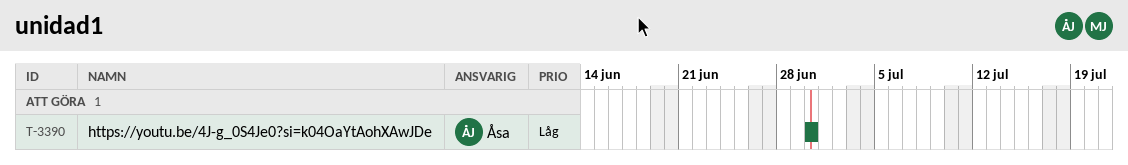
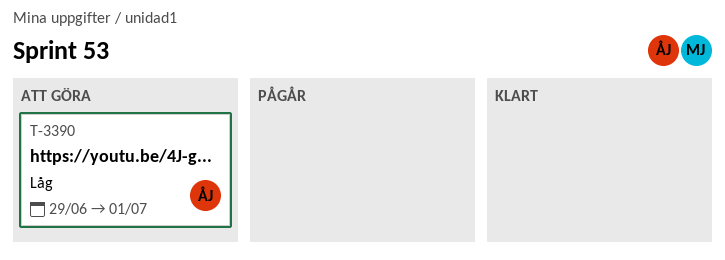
T-3390, start: Jun 30 -> Jun 29
T-3390, due: Jun 30 -> Jul 1

